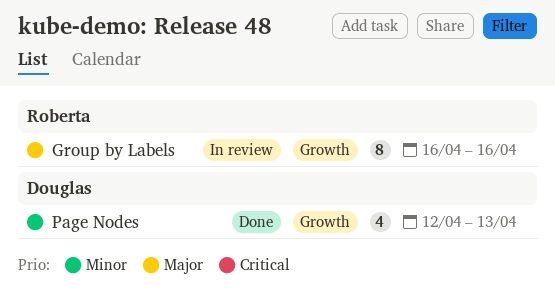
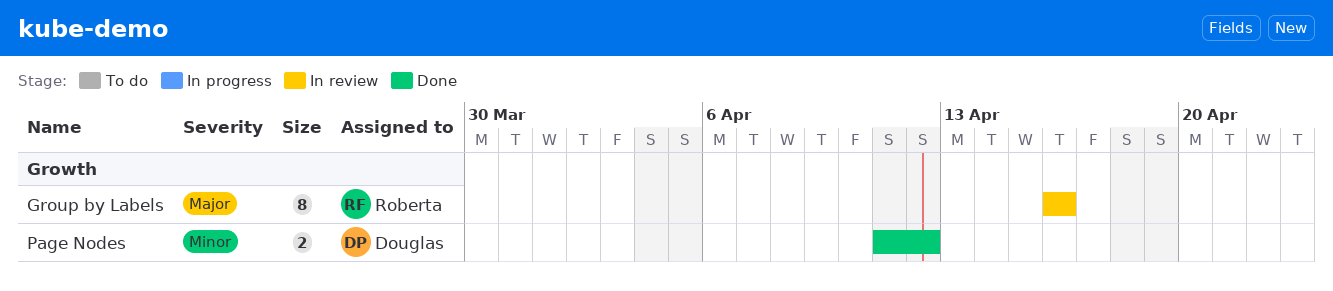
Page Nodes, estimate: 4 -> 2
Page Nodes, start: Apr 12 -> Apr 11
Page Nodes, due: Apr 13 -> Apr 12

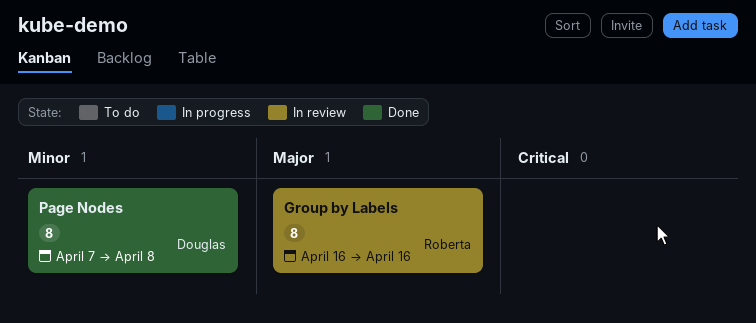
Page Nodes, estimate: 2 -> 8
Page Nodes, start: Apr 11 -> Apr 7
Page Nodes, due: Apr 12 -> Apr 8

